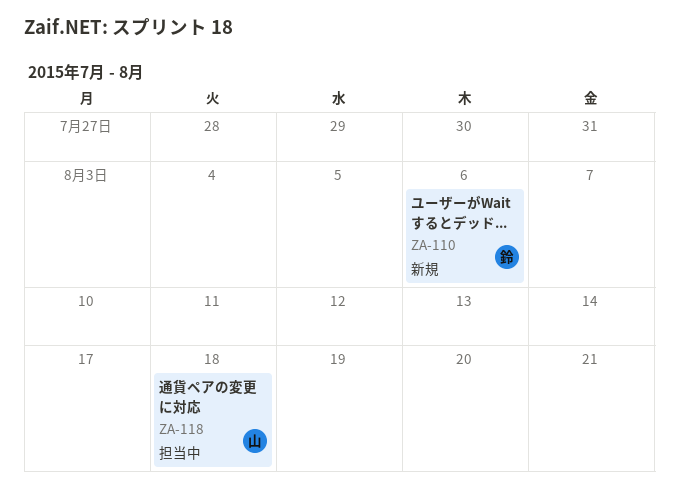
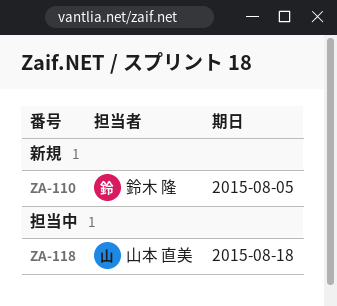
ZA-110, due: Aug 6 -> Aug 5

